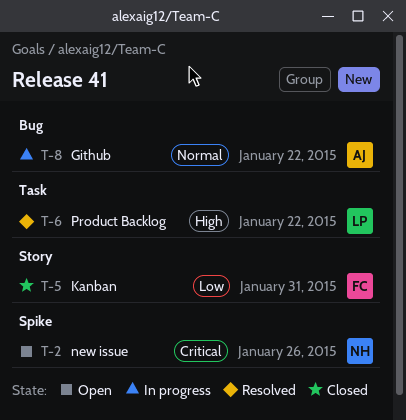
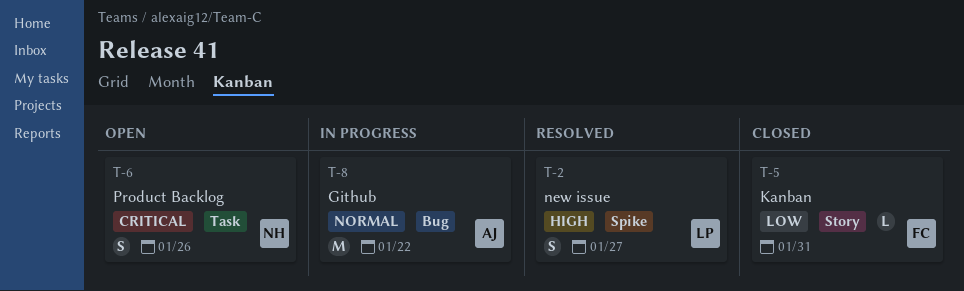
T-2, status: Open -> Resolved
T-2, owner: NH -> LP
T-2, priority: Critical -> High
T-2, due: Jan 26 -> Jan 27
T-6, status: Resolved -> Open
T-6, owner: LP -> NH
T-6, priority: High -> Critical
T-6, due: Jan 22 -> Jan 26

